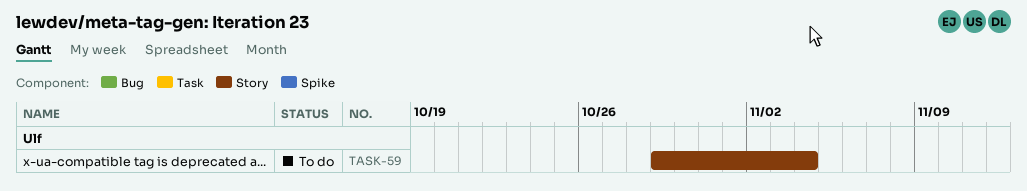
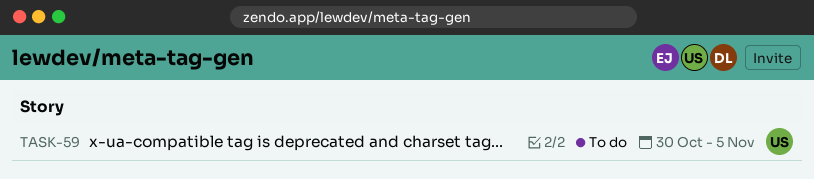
TASK-59, start: Oct 29 -> Oct 30
TASK-59, due: Nov 4 -> Nov 5

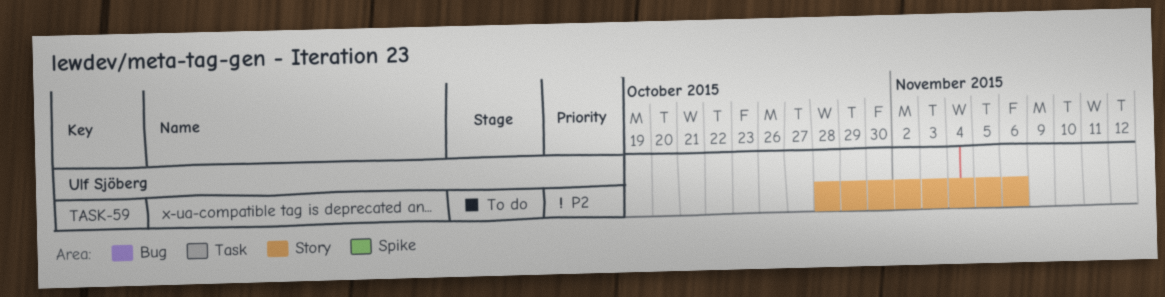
TASK-59, start: Oct 30 -> Oct 28
TASK-59, due: Nov 5 -> Nov 6

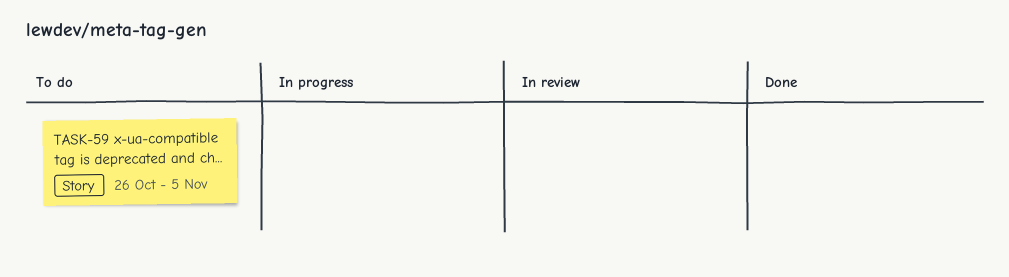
TASK-59, start: Oct 28 -> Oct 26
TASK-59, due: Nov 6 -> Nov 5

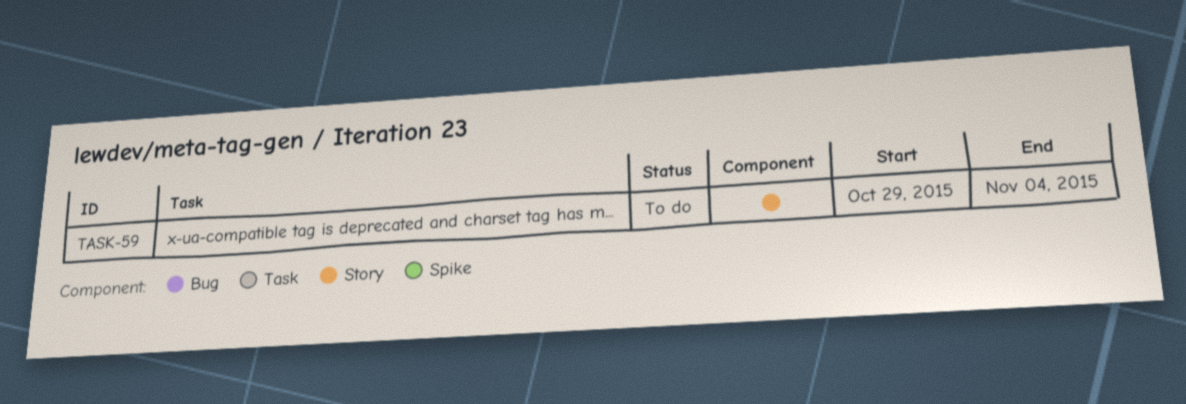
TASK-59, start: Oct 26 -> Oct 29
TASK-59, due: Nov 5 -> Nov 4

